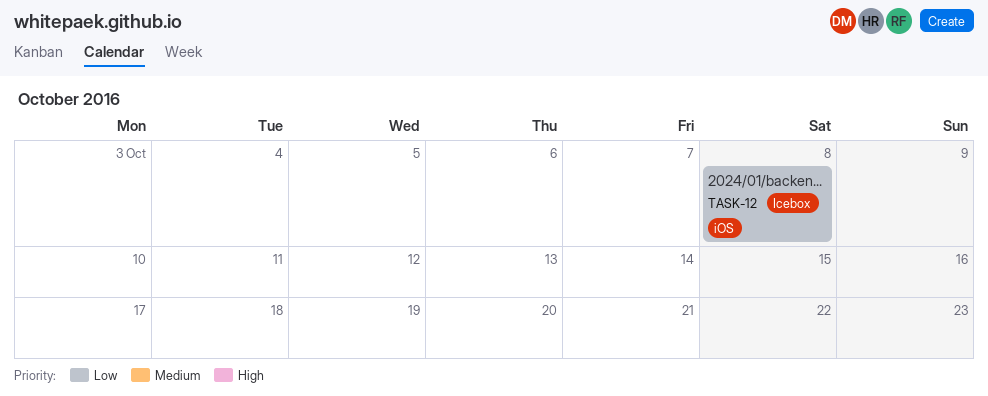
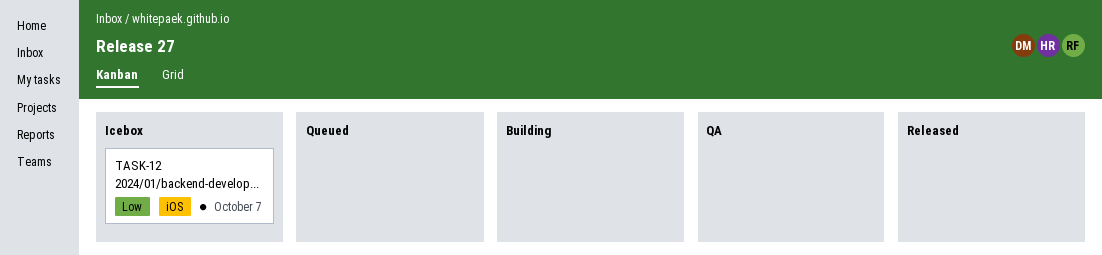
TASK-12, due: Oct 8 -> Oct 7

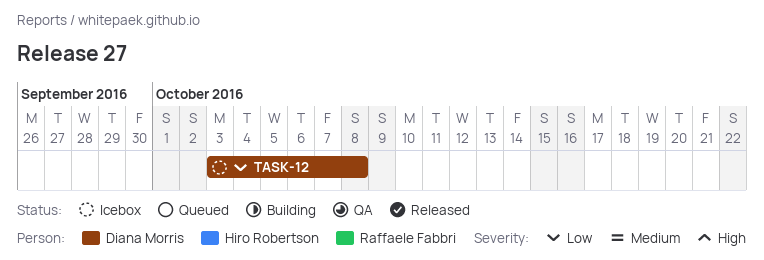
TASK-12, due: Oct 7 -> Oct 8

